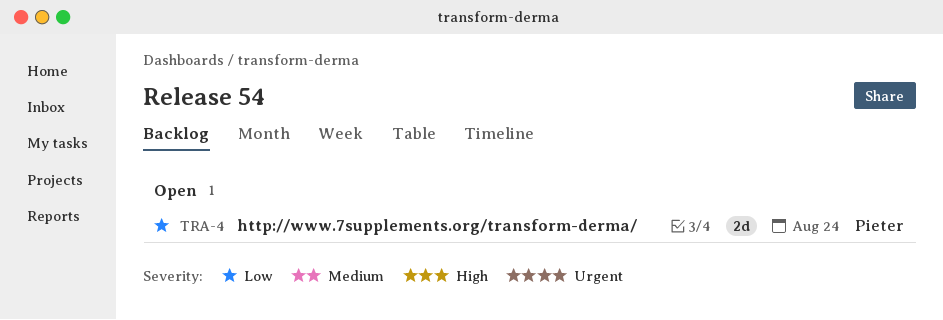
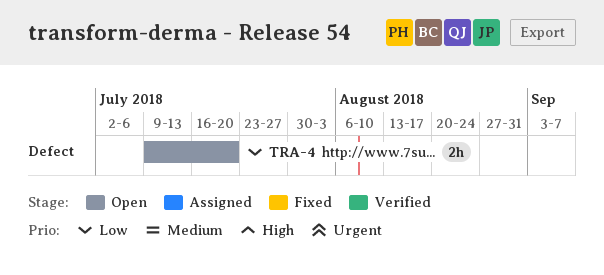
TRA-4, estimate: 2d -> 2h
TRA-4, due: Aug 24 -> Jul 20

